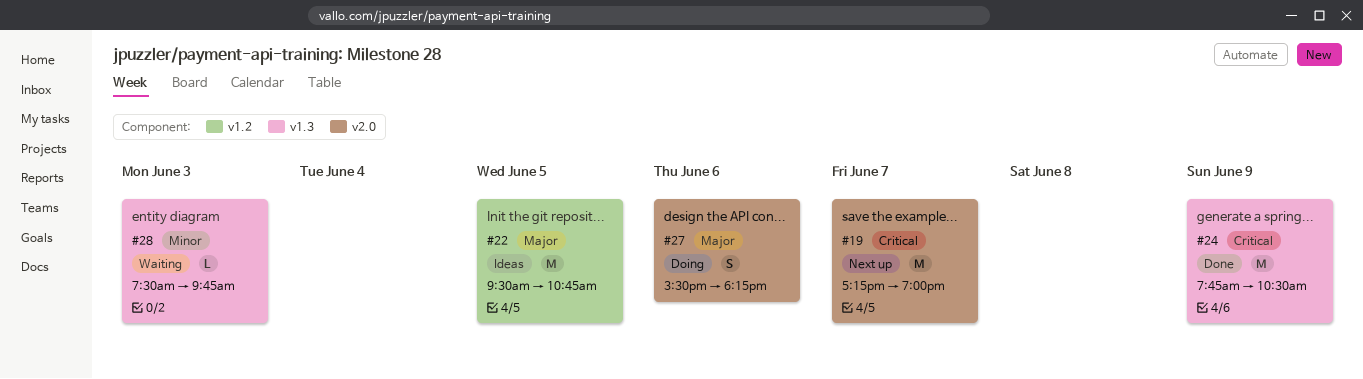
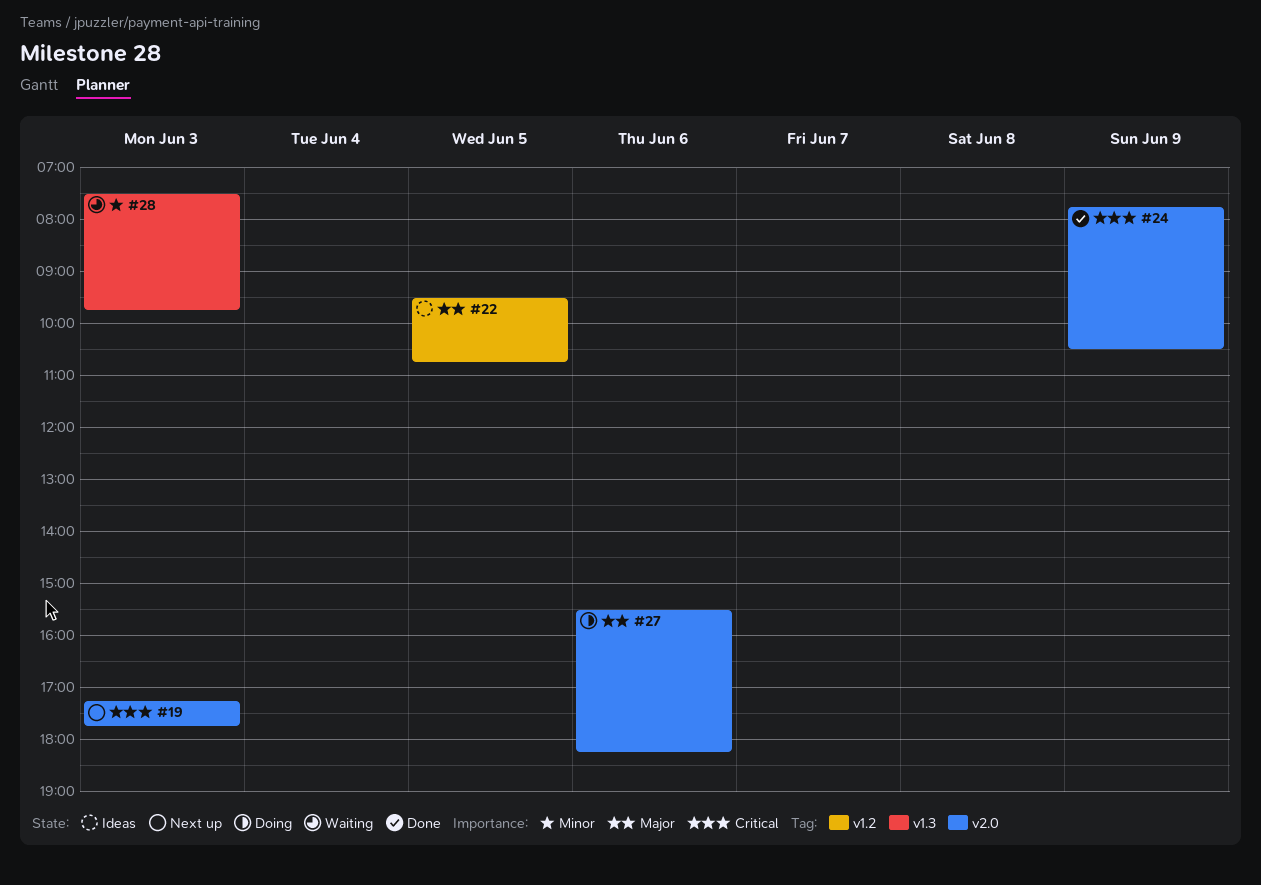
#19, day: Jun 7 -> Jun 3
#19, ends: 19:00 -> 17:45
#24, label: v1.3 -> v2.0

